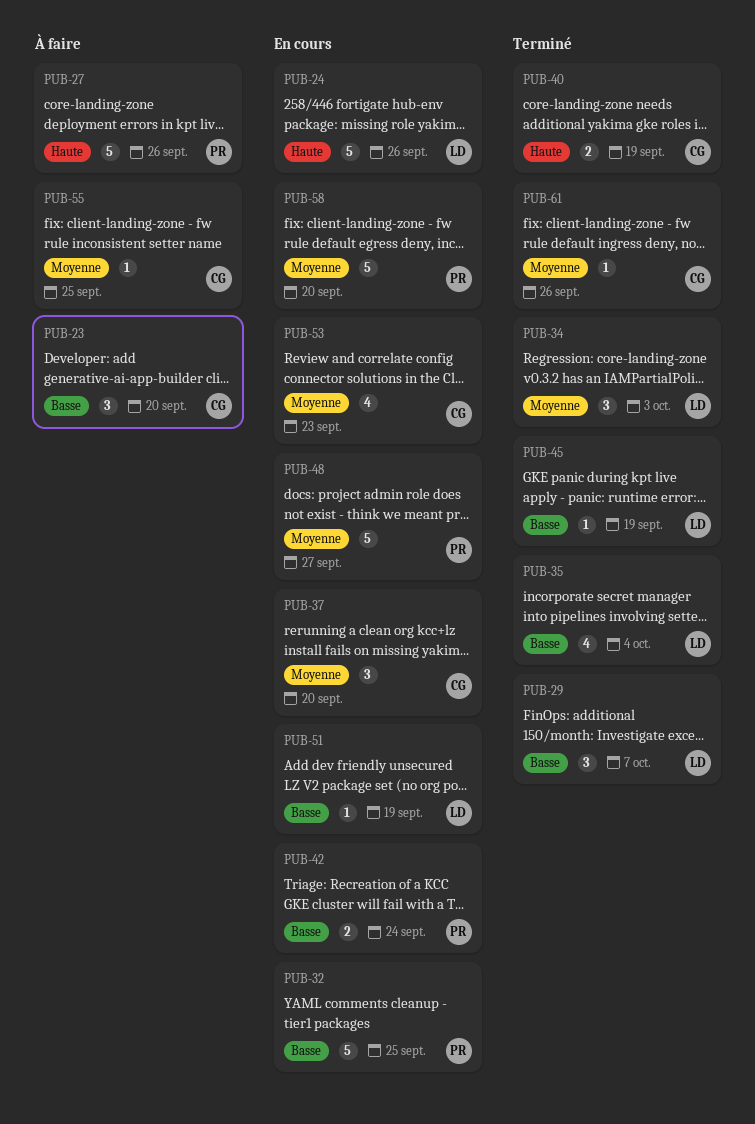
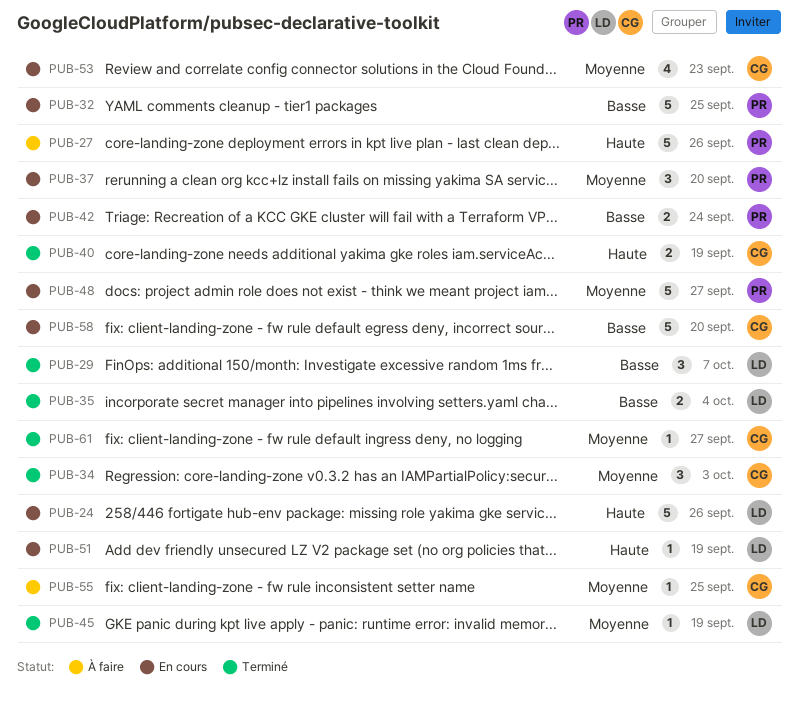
PUB-23: present -> none
PUB-34, owner: LD -> CG
PUB-35, estimate: 4 -> 2
PUB-37, owner: CG -> PR
PUB-45, priority: Basse -> Moyenne
PUB-51, priority: Basse -> Haute
PUB-58, owner: PR -> CG
PUB-58, priority: Moyenne -> Basse
PUB-61, due: Sep 26 -> Sep 27

